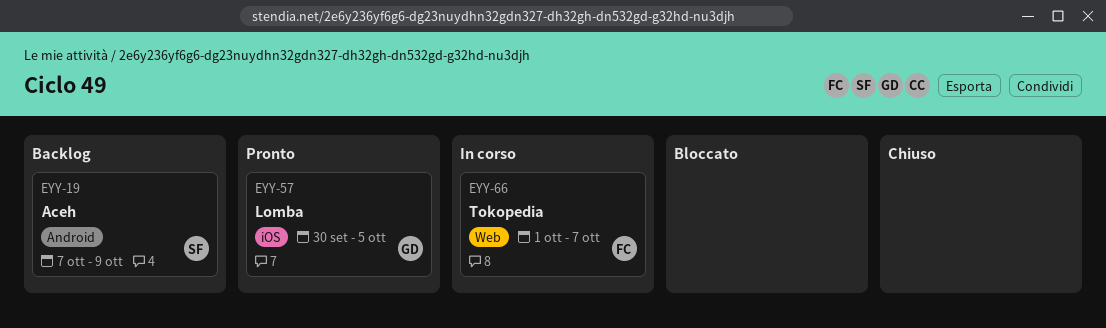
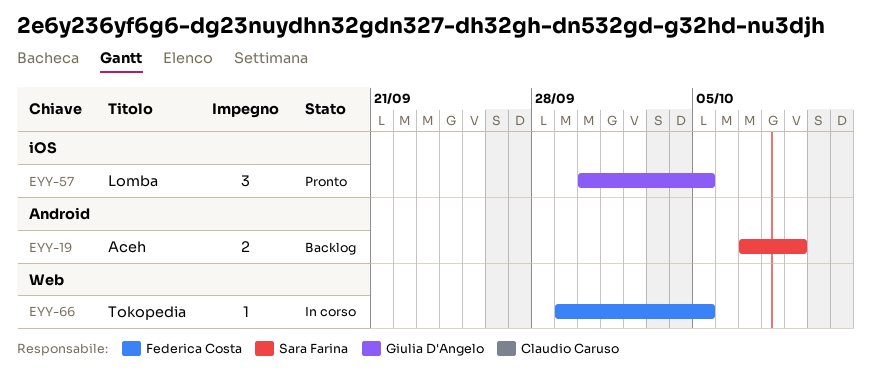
EYY-66, start: Oct 1 -> Sep 29
EYY-66, due: Oct 7 -> Oct 5

